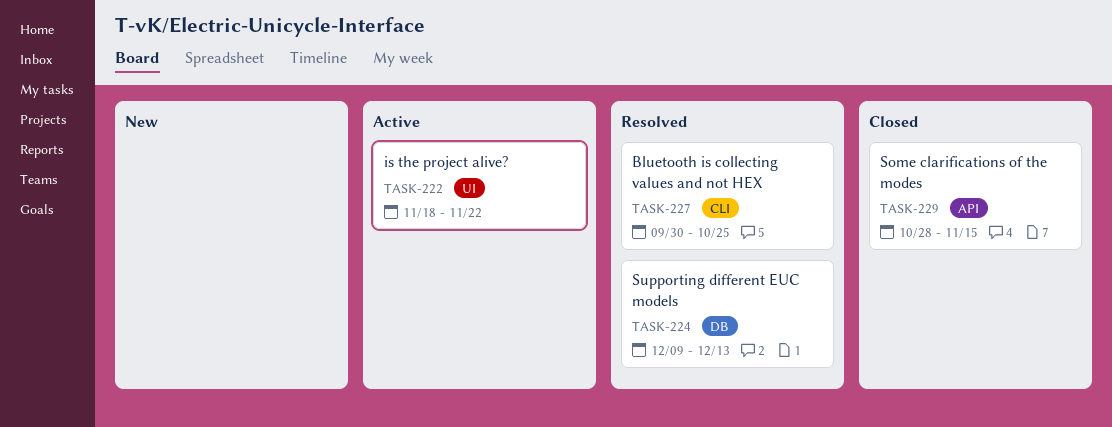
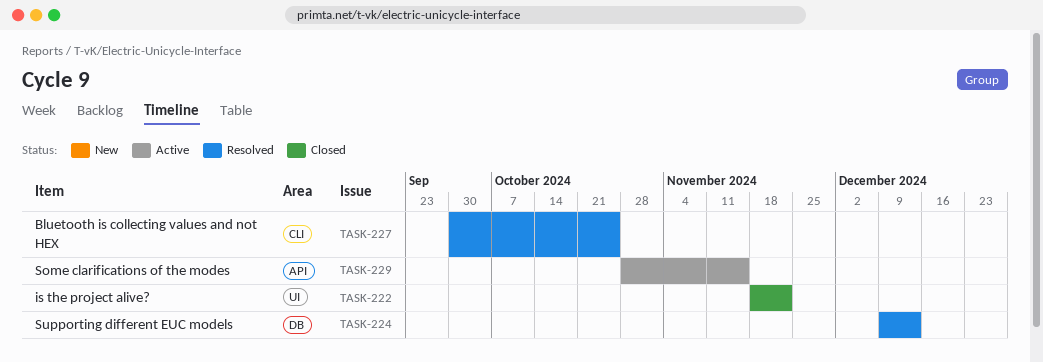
TASK-222, status: Active -> Closed
TASK-229, status: Closed -> Active

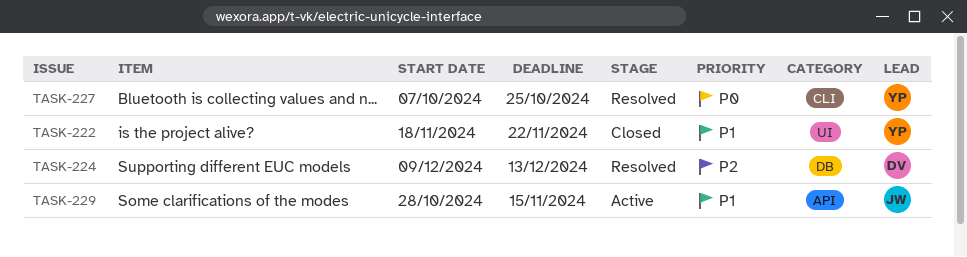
TASK-227, start: Sep 30 -> Oct 7

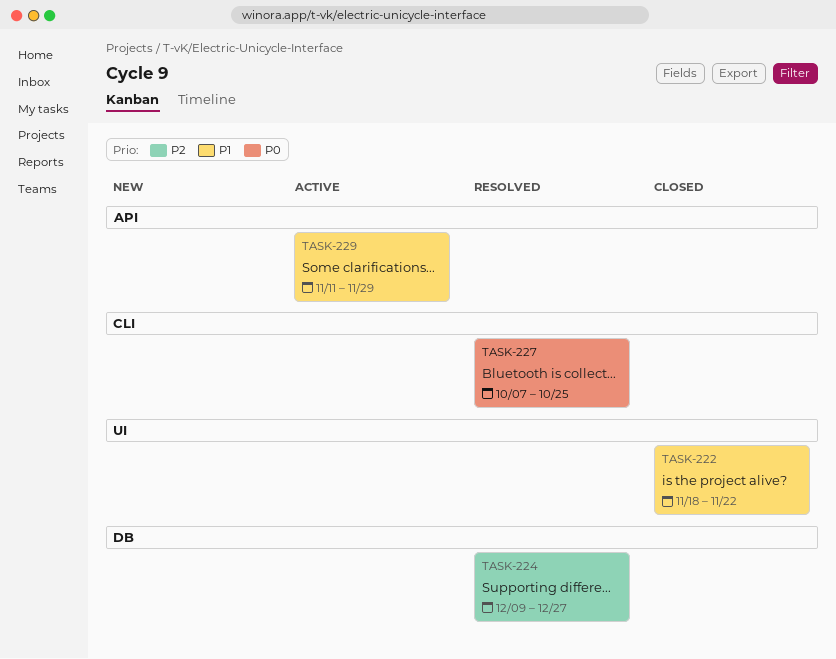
TASK-224, due: Dec 13 -> Dec 27
TASK-229, start: Oct 28 -> Nov 11
TASK-229, due: Nov 15 -> Nov 29

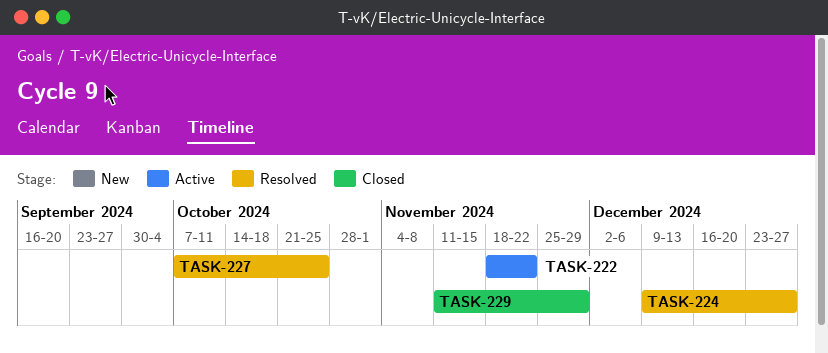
TASK-222, status: Closed -> Active
TASK-229, status: Active -> Closed

